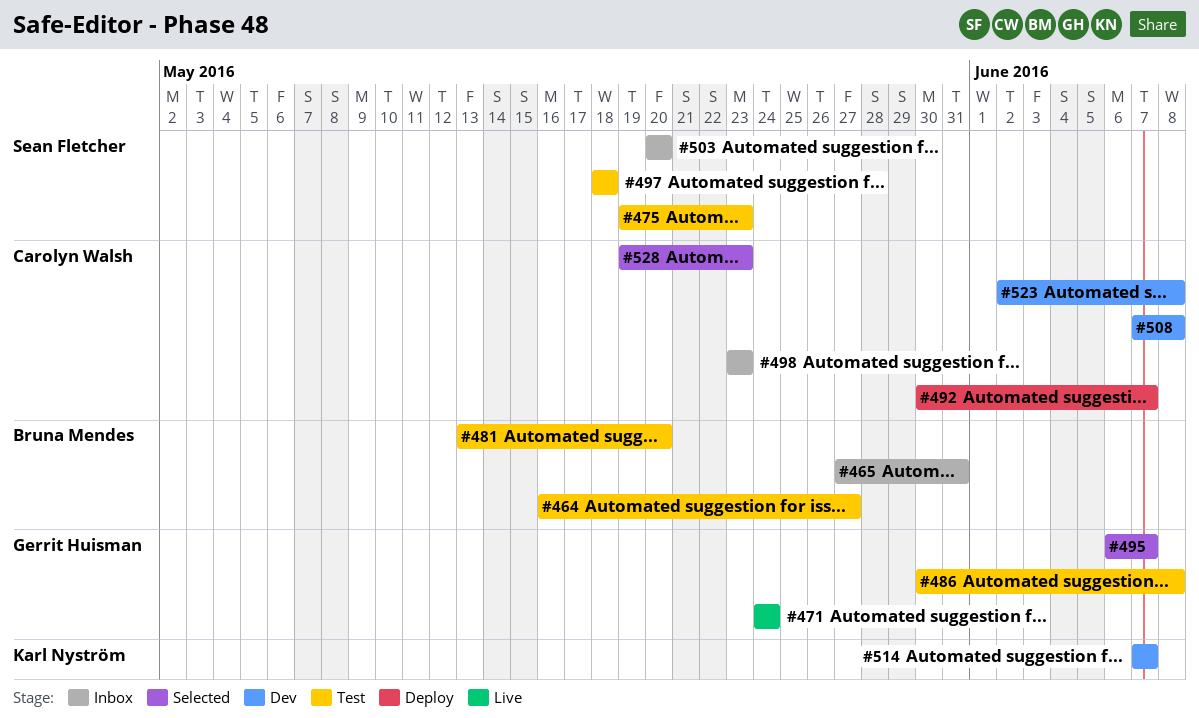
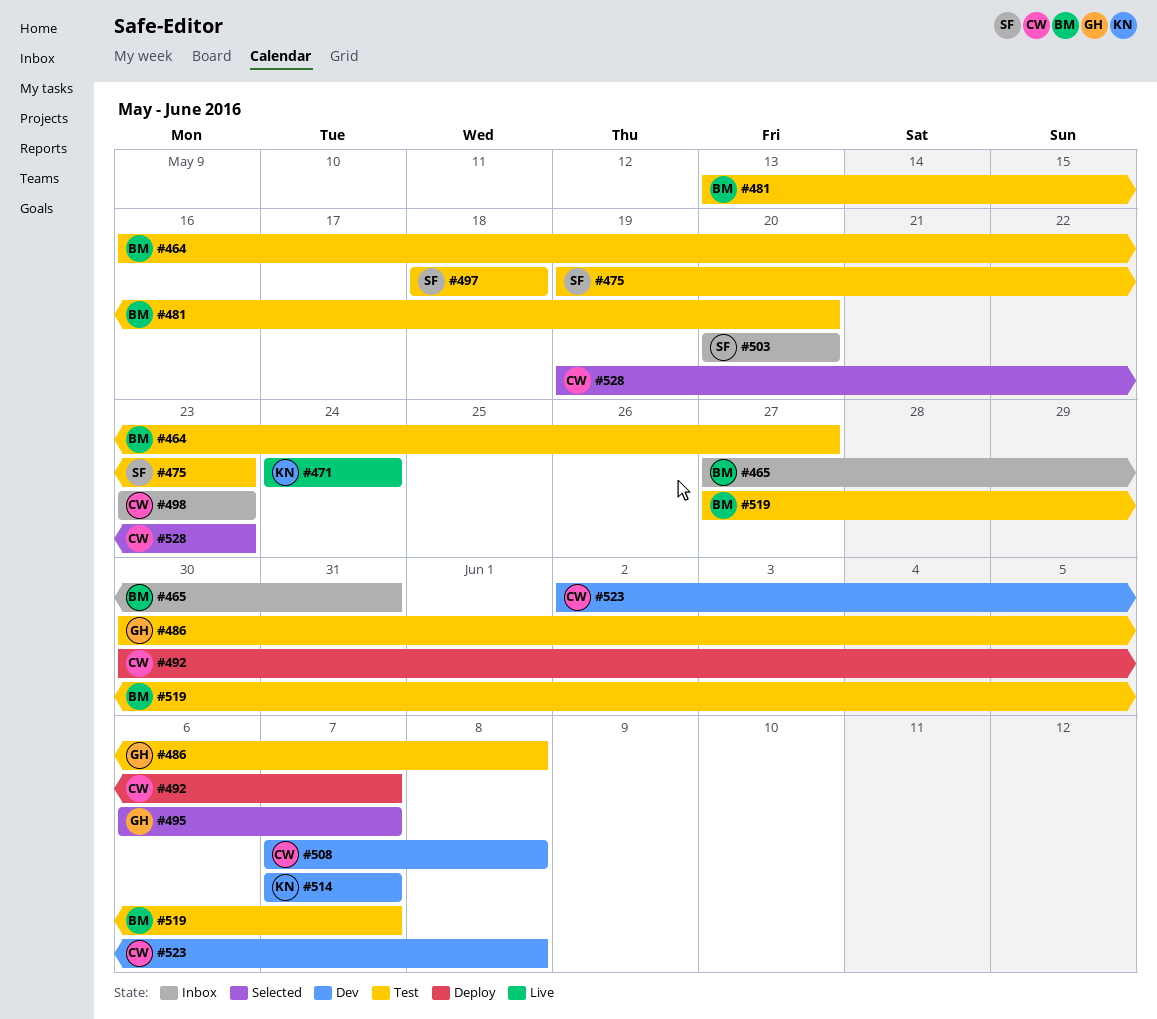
#471, owner: Gerrit Huisman -> Karl Nyström
#519: none -> present

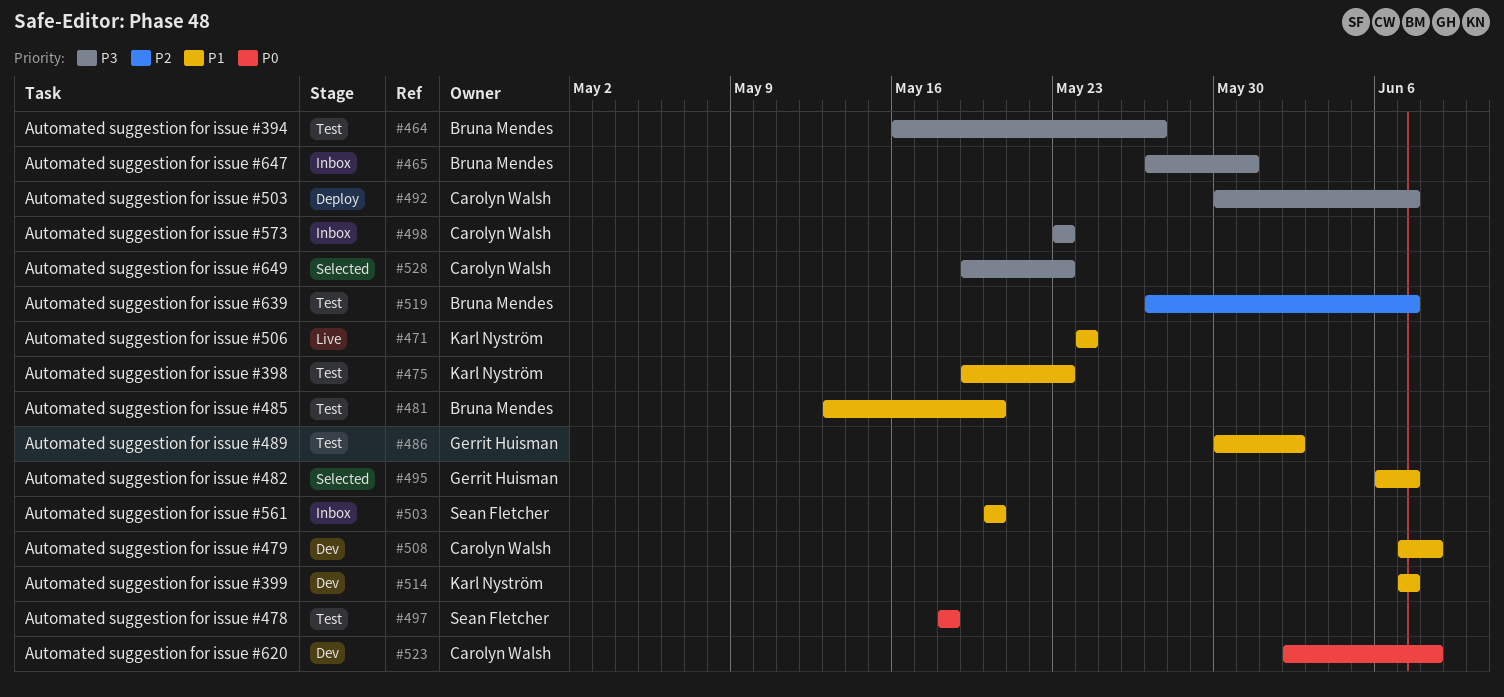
#475, owner: Sean Fletcher -> Karl Nyström
#486, due: Jun 8 -> Jun 2

